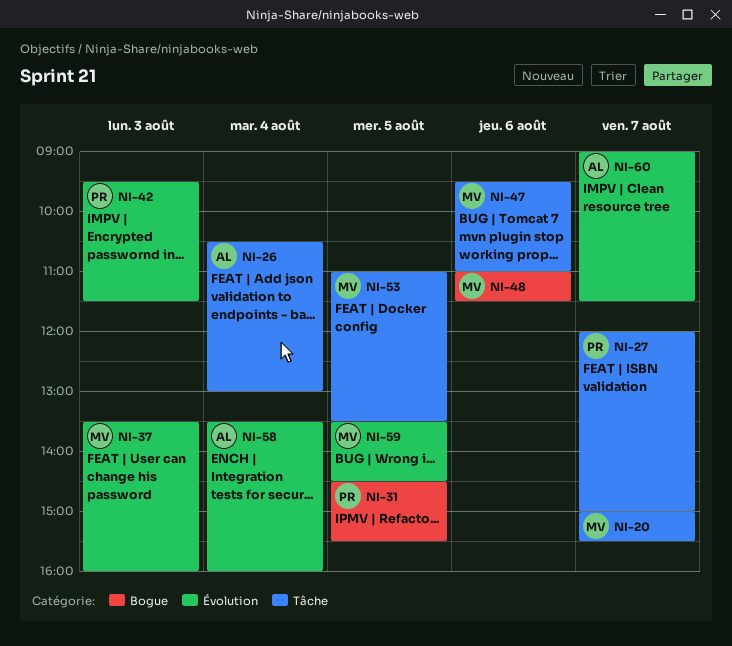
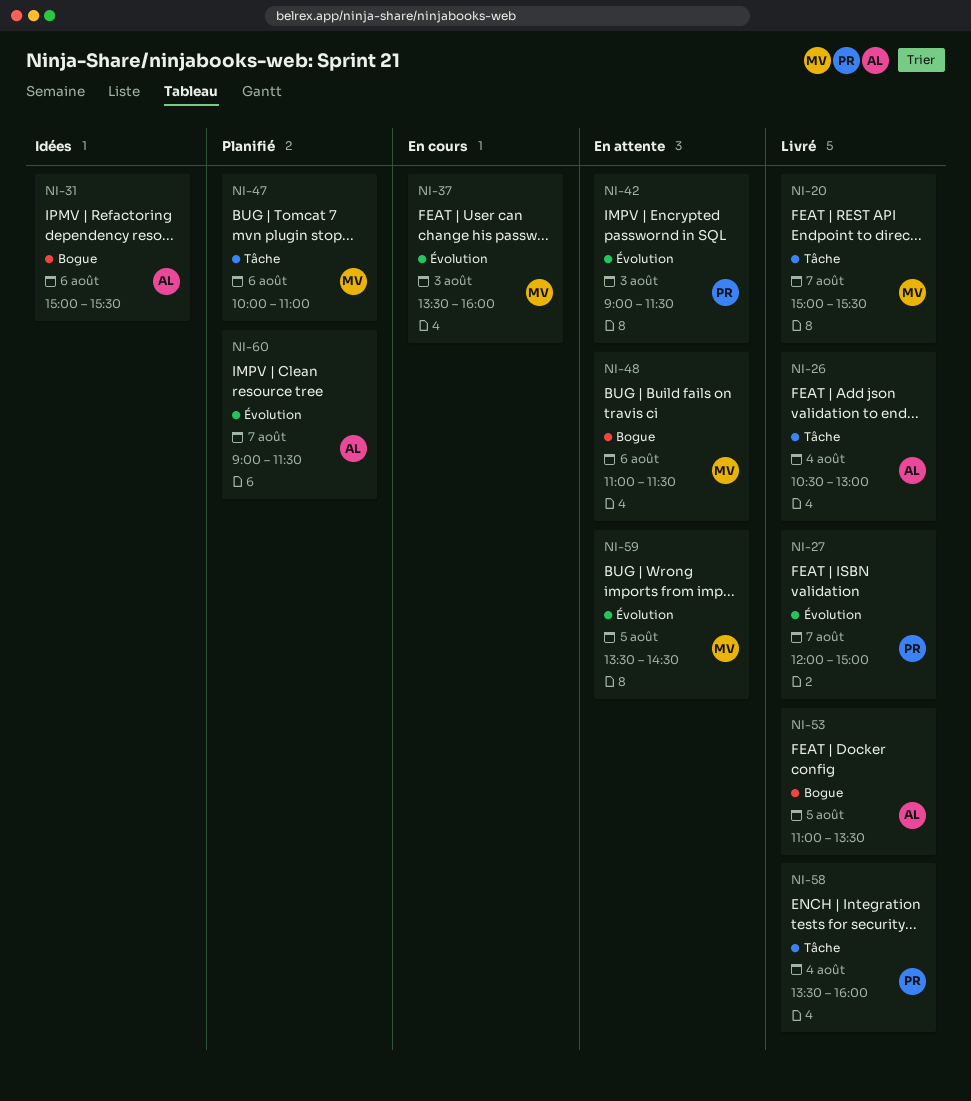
NI-27, label: Tâche -> Évolution
NI-31, owner: PR -> AL
NI-31, day: Aug 5 -> Aug 6
NI-31, begins: 14:30 -> 15:00
NI-42, begins: 09:30 -> 09:00
NI-47, begins: 09:30 -> 10:00
NI-53, owner: MV -> AL
NI-53, label: Tâche -> Bogue
NI-58, owner: AL -> PR
NI-58, label: Évolution -> Tâche

